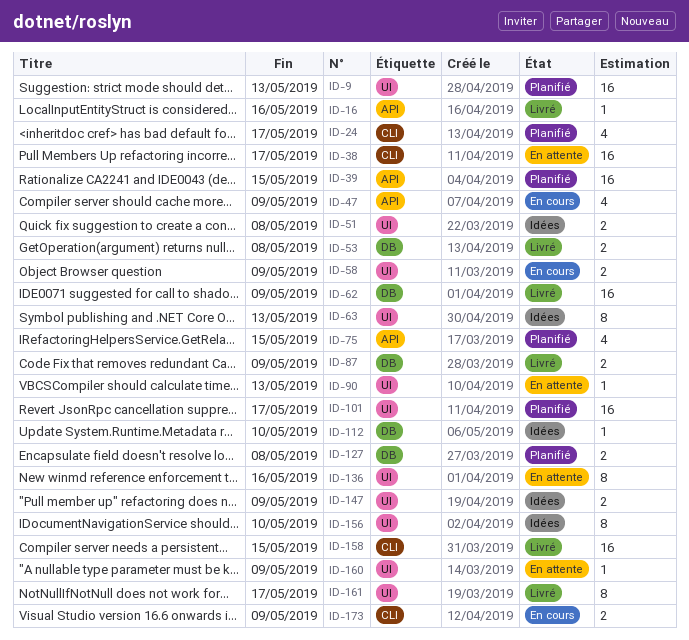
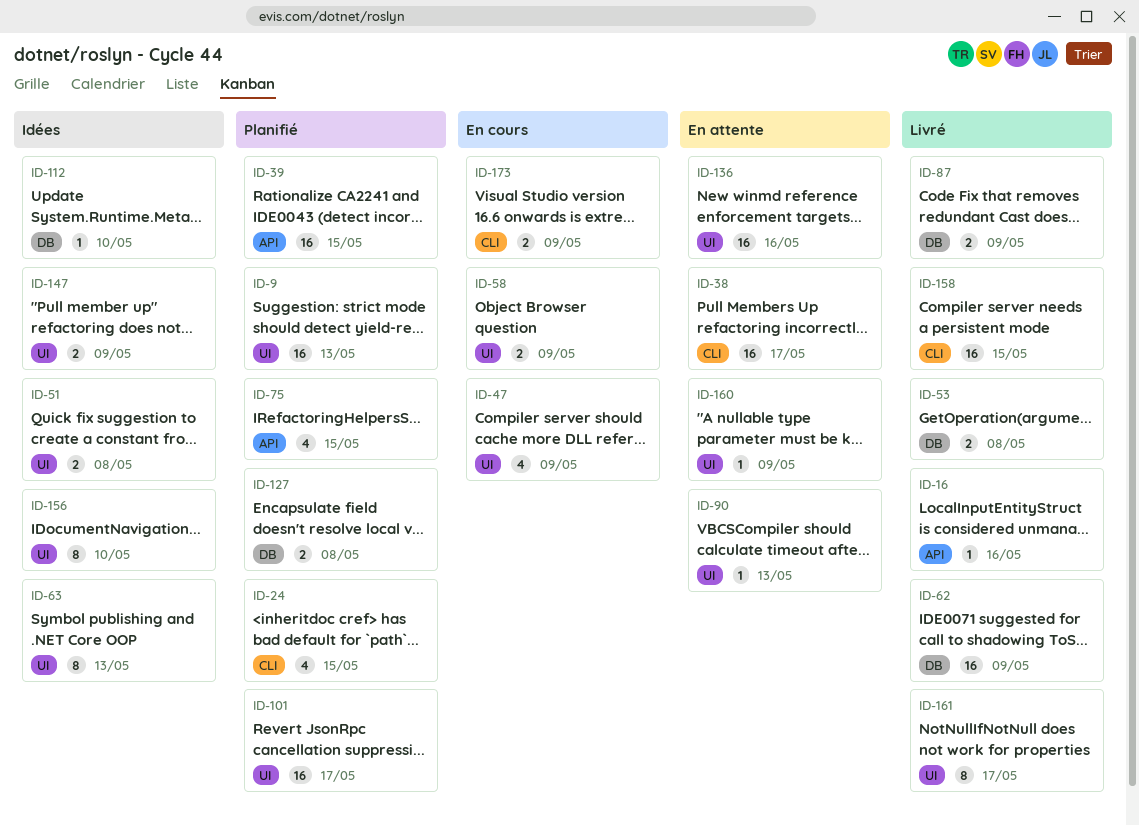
ID-24, due: May 17 -> May 15
ID-47, label: API -> UI
ID-136, estimate: 8 -> 16

